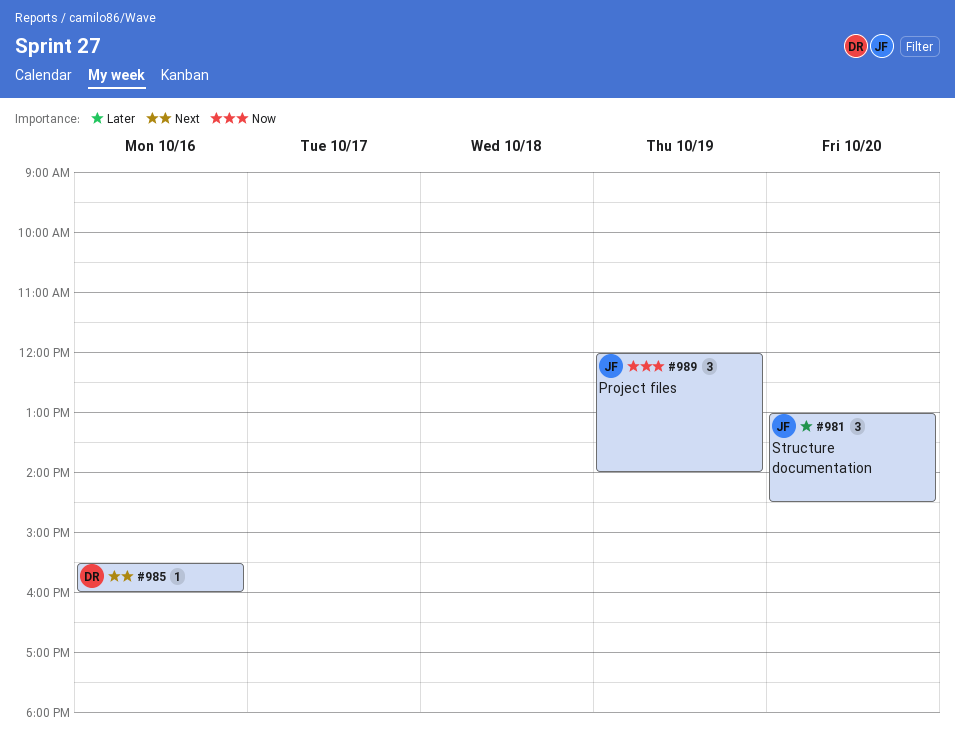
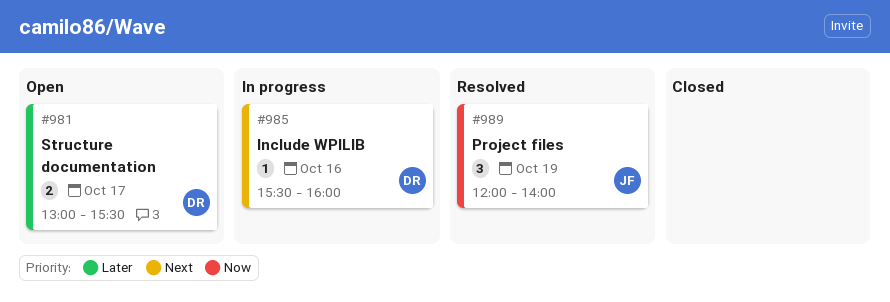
#981, owner: JF -> DR
#981, estimate: 3 -> 2
#981, day: Oct 20 -> Oct 17
#981, ends: 14:30 -> 15:30

